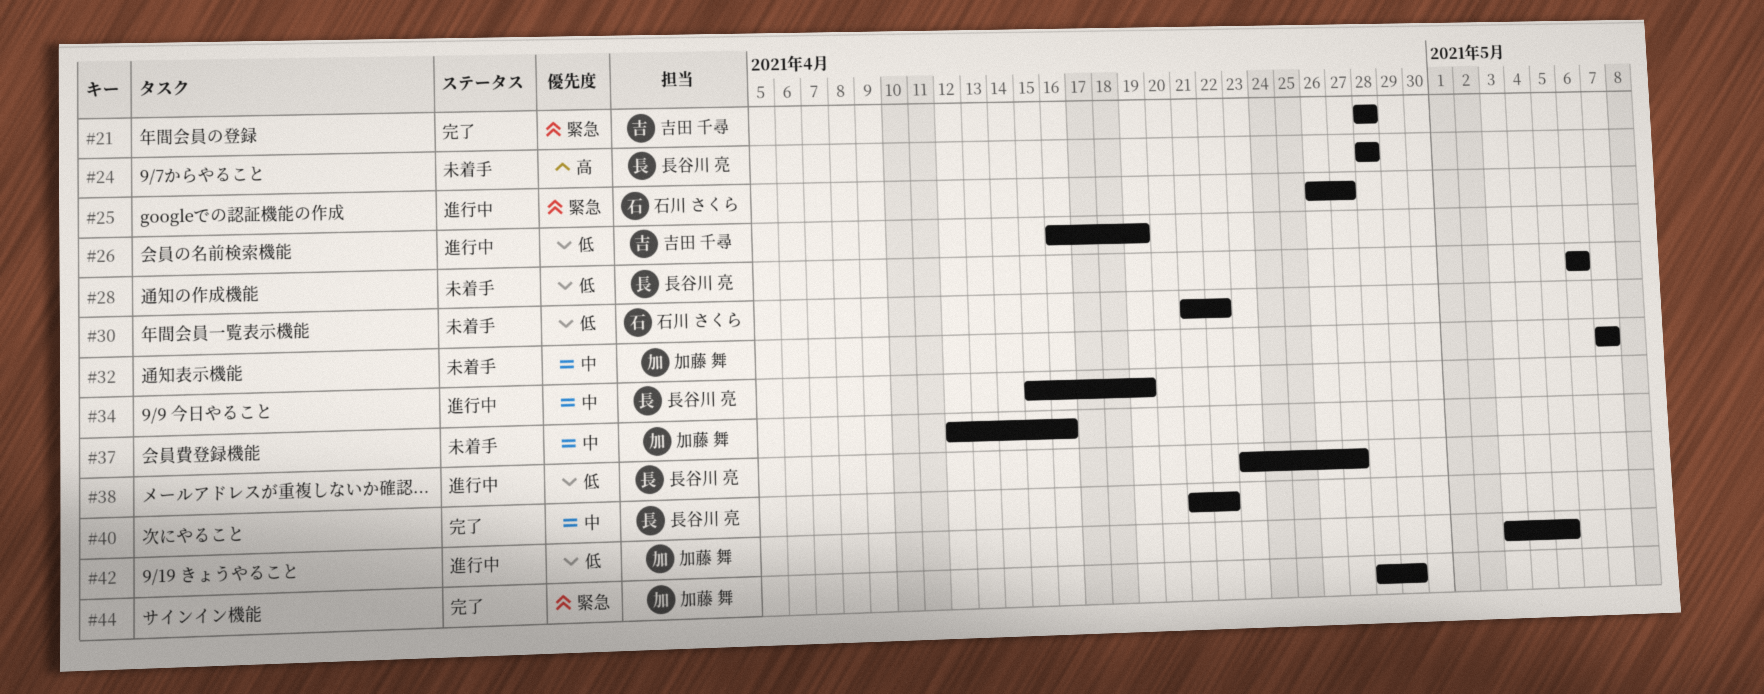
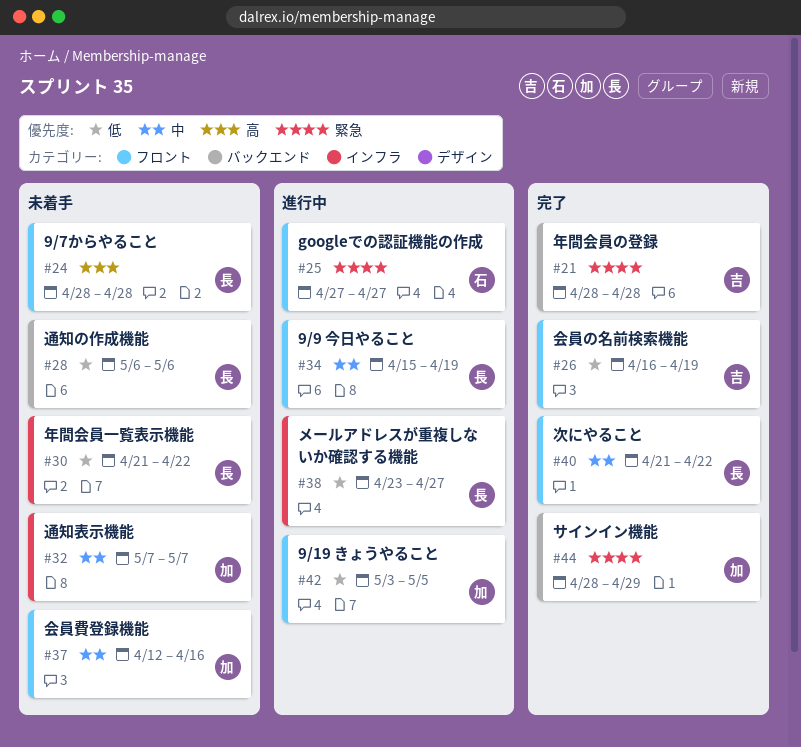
#25, start: Apr 26 -> Apr 27
#26, status: 進行中 -> 完了
#30, owner: 石川 さくら -> 長谷川 亮

